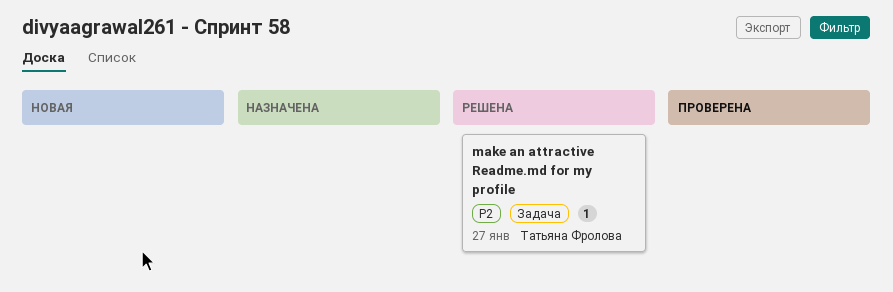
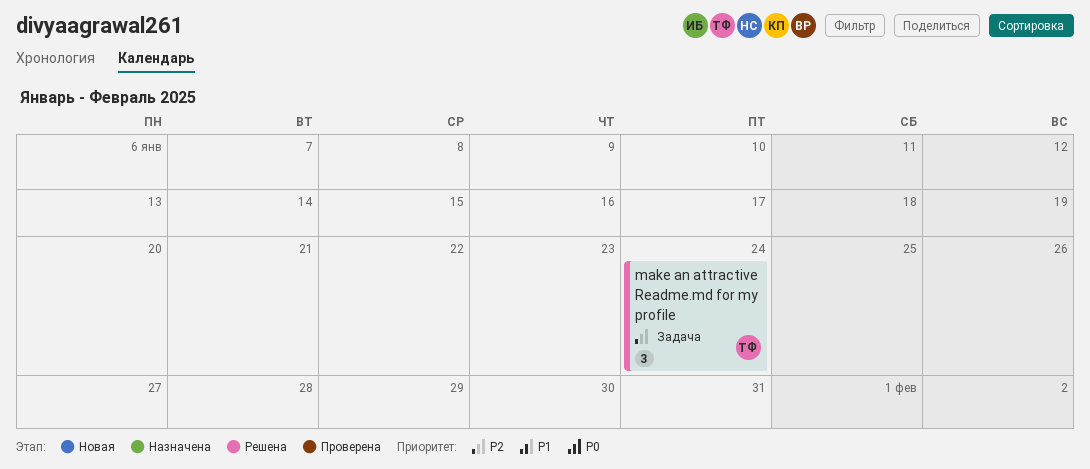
make an attractive Readme.md for my profile, estimate: 1 -> 3
make an attractive Readme.md for my profile, due: Jan 27 -> Jan 24

